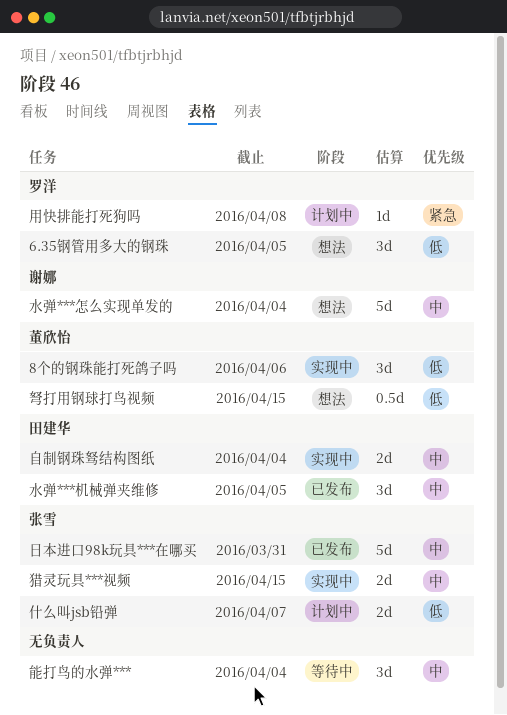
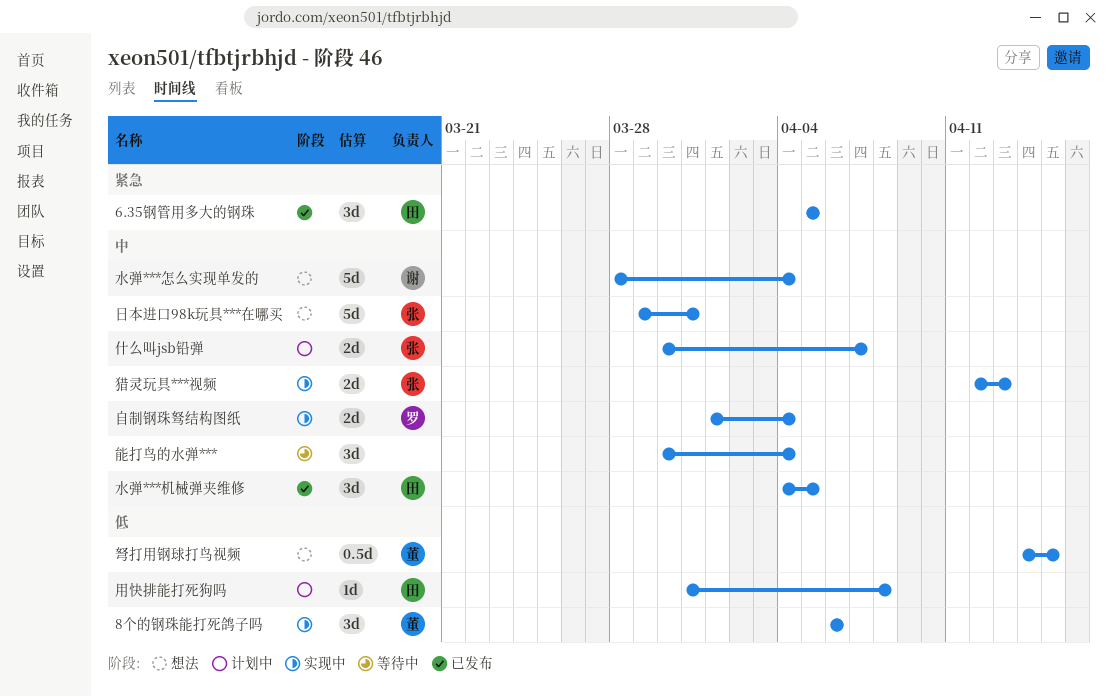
6.35钢管用多大的钢珠, status: 想法 -> 已发布
6.35钢管用多大的钢珠, owner: 罗洋 -> 田建华
6.35钢管用多大的钢珠, priority: 低 -> 紧急
什么叫jsb铅弹, priority: 低 -> 中
日本进口98k玩具***在哪买, status: 已发布 -> 想法
猎灵玩具***视频, due: Apr 15 -> Apr 13
用快排能打死狗吗, owner: 罗洋 -> 田建华
用快排能打死狗吗, priority: 紧急 -> 低
自制钢珠驽结构图纸, owner: 田建华 -> 罗洋

